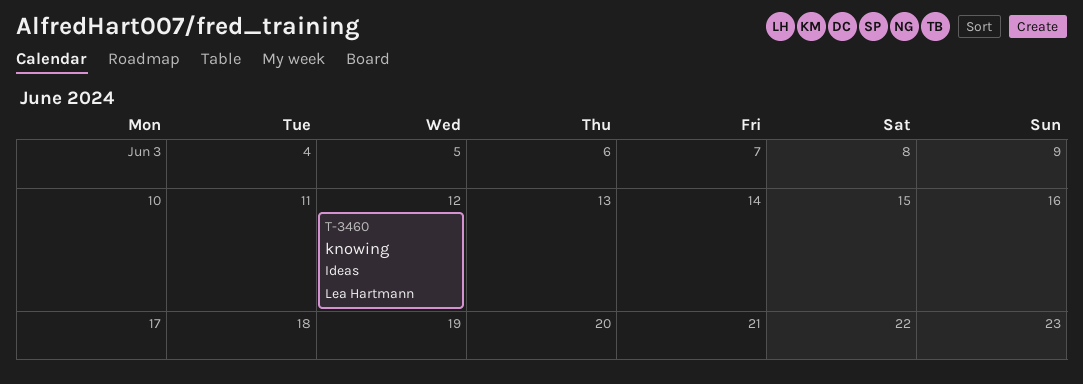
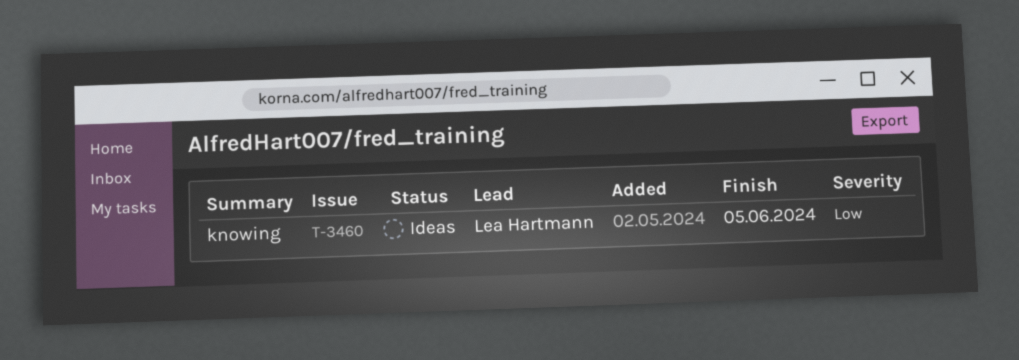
T-3460, due: Jun 12 -> Jun 5

